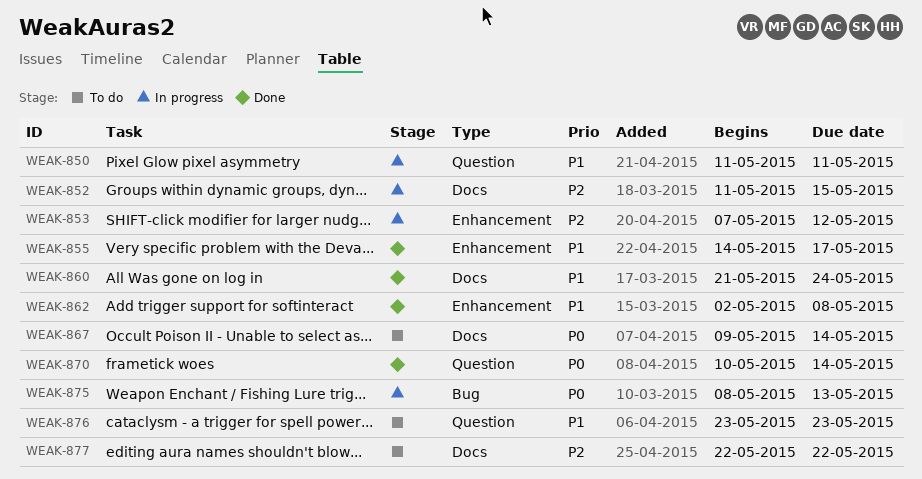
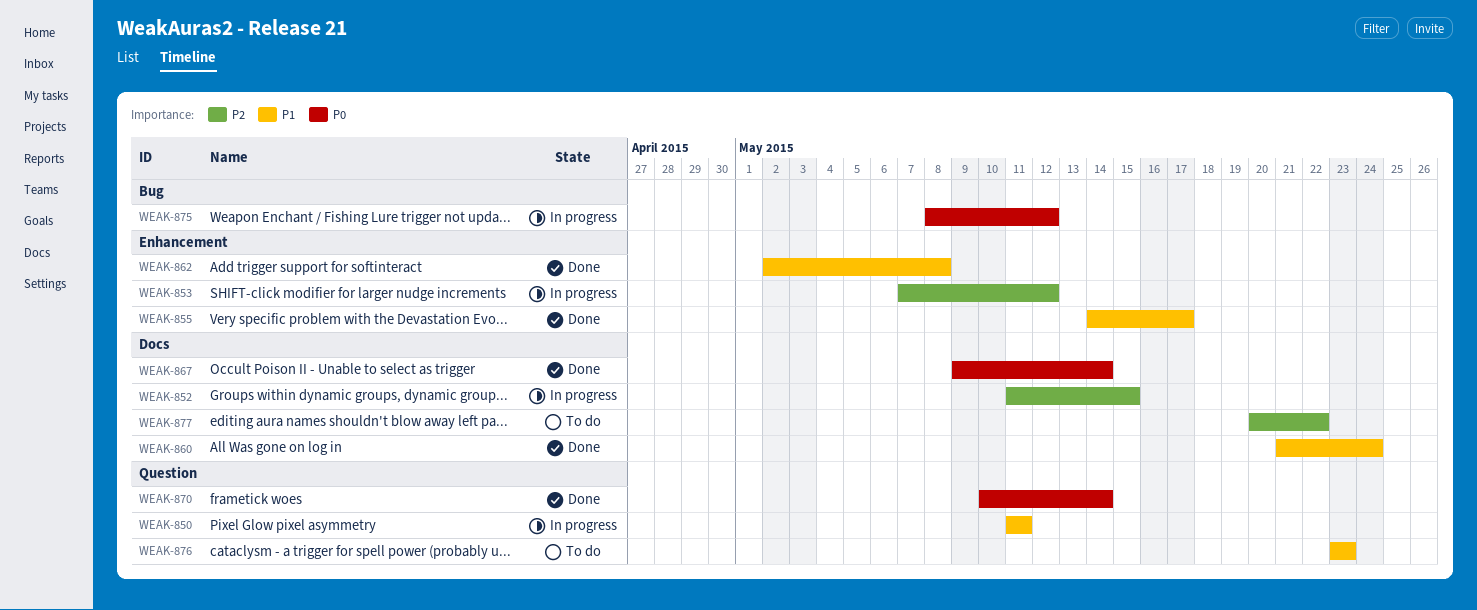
WEAK-867, status: To do -> Done
WEAK-875, due: May 13 -> May 12
WEAK-877, start: May 22 -> May 20

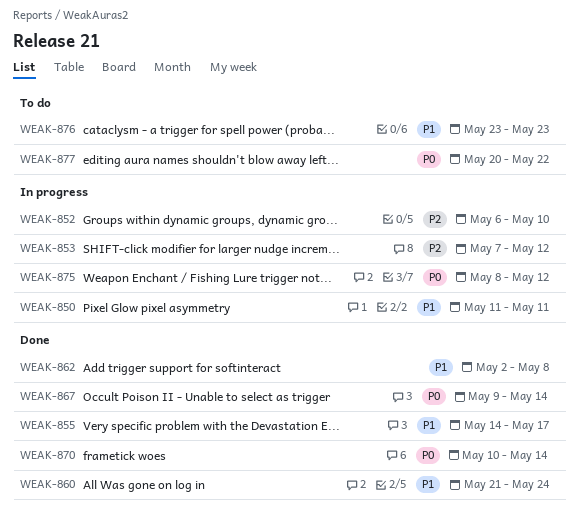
WEAK-852, start: May 11 -> May 6
WEAK-852, due: May 15 -> May 10
WEAK-877, priority: P2 -> P0

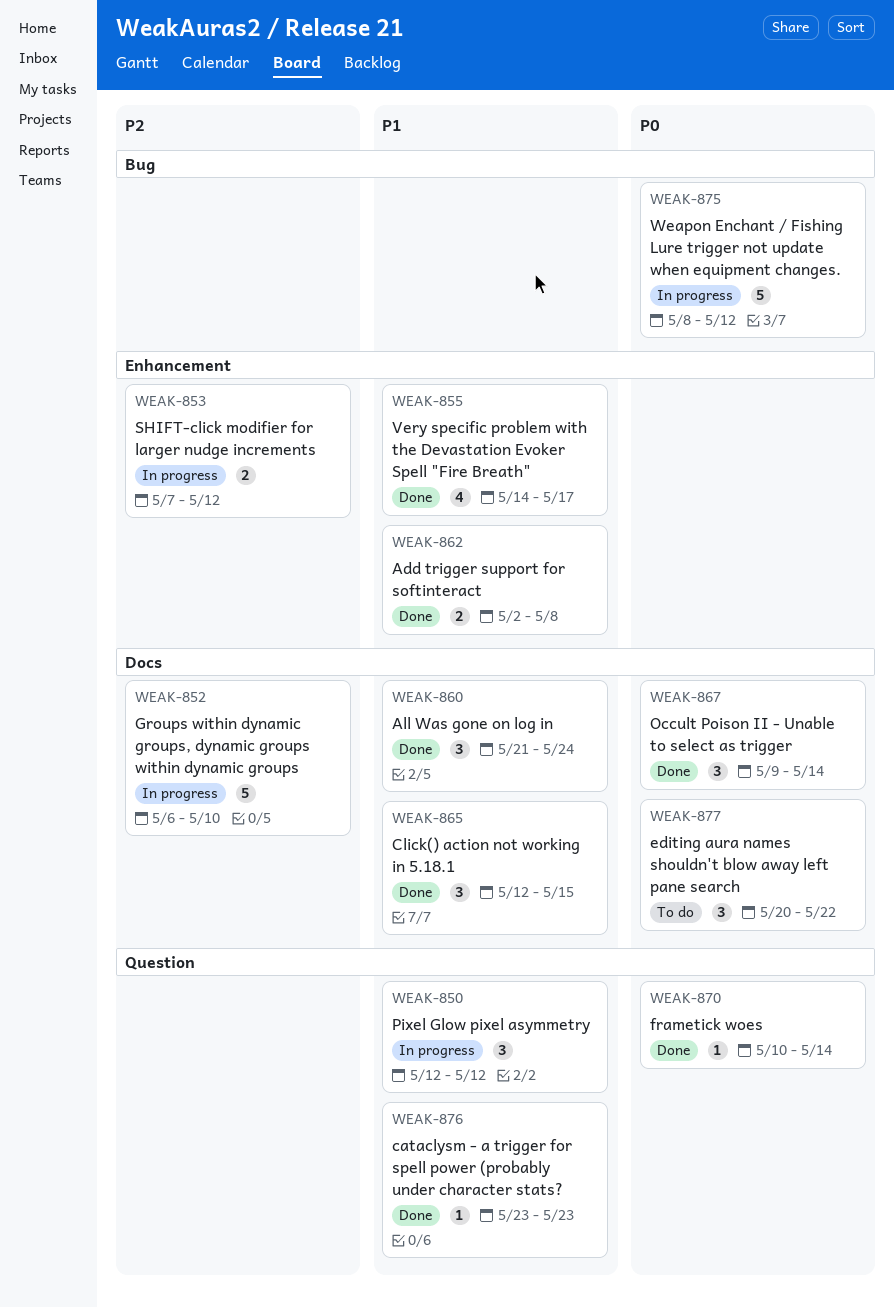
WEAK-850, start: May 11 -> May 12
WEAK-850, due: May 11 -> May 12
WEAK-865: none -> present
WEAK-876, status: To do -> Done

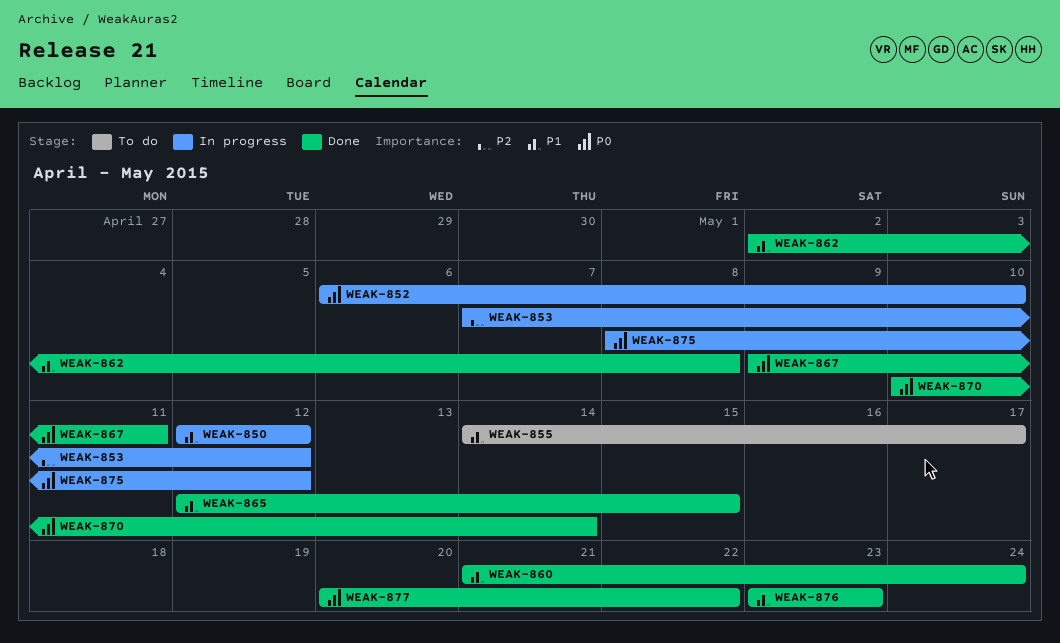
WEAK-852, priority: P2 -> P0
WEAK-855, status: Done -> To do
WEAK-867, due: May 14 -> May 11
WEAK-877, status: To do -> Done

